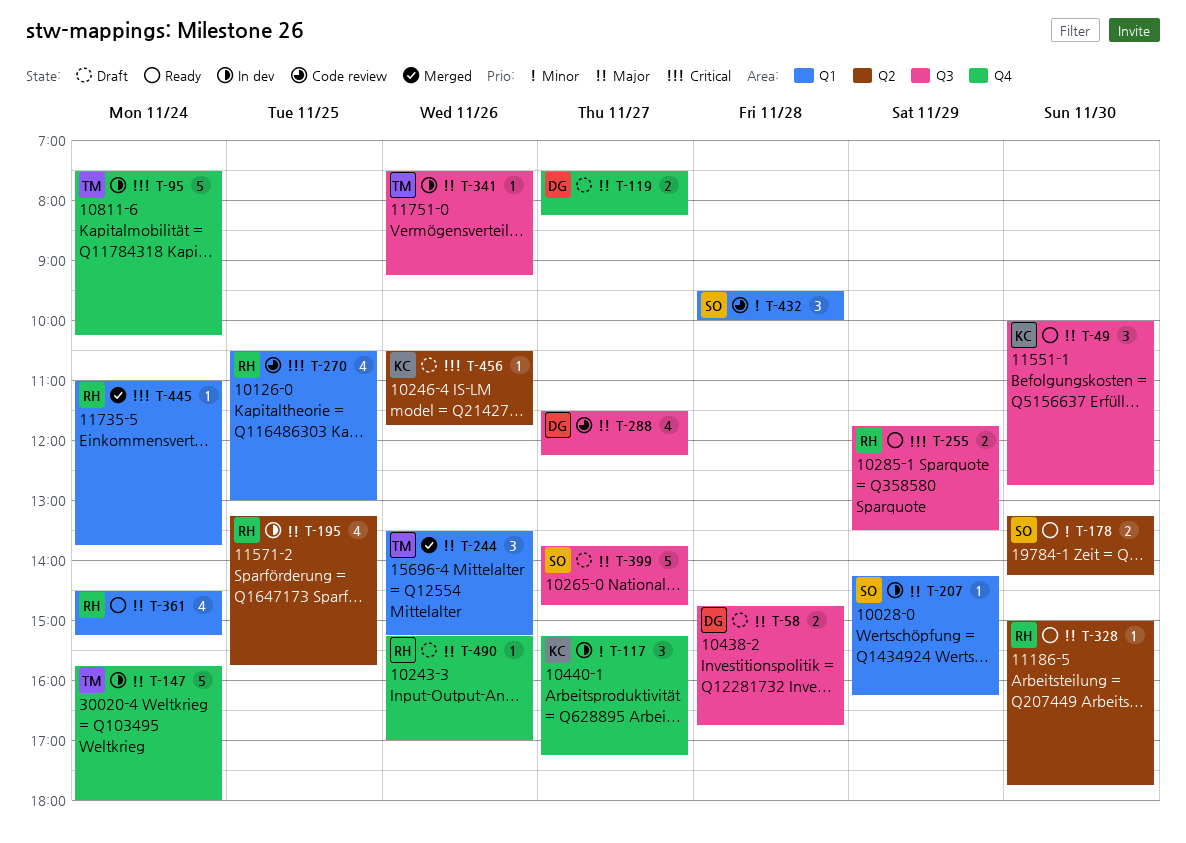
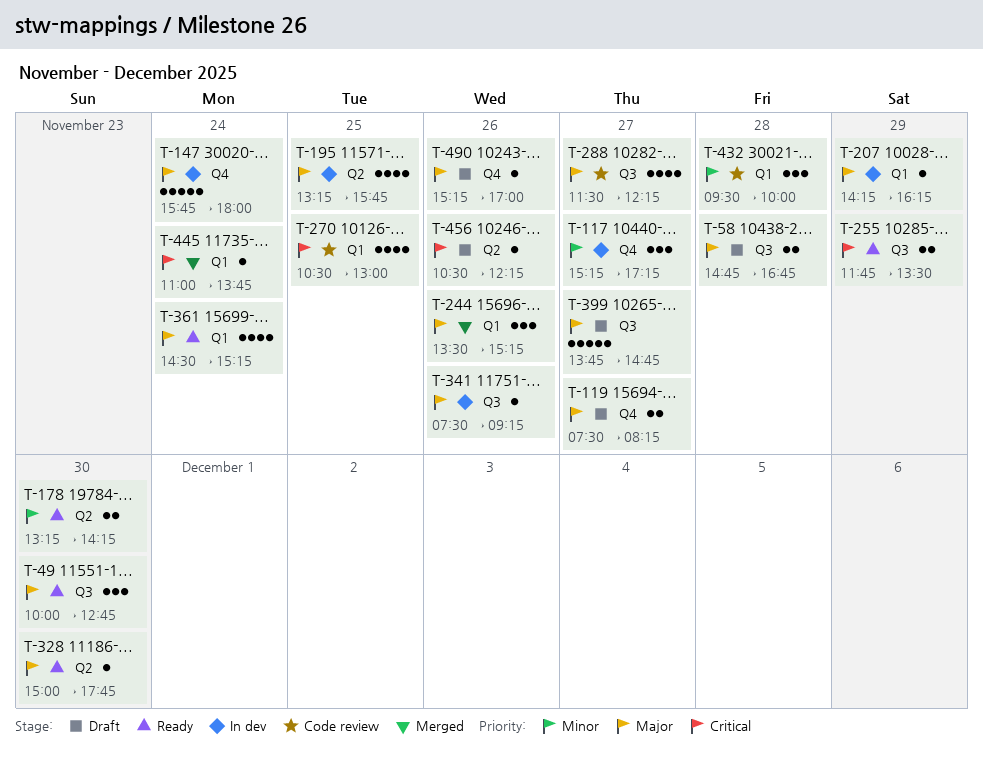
T-95: present -> none
T-456, ends: 11:45 -> 12:15

